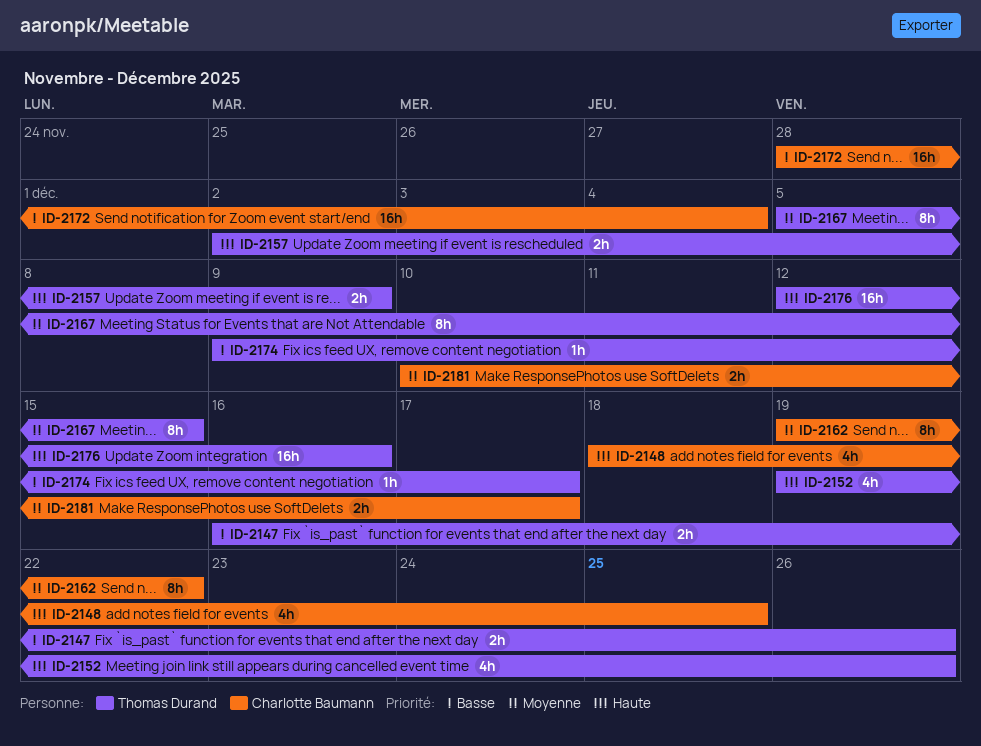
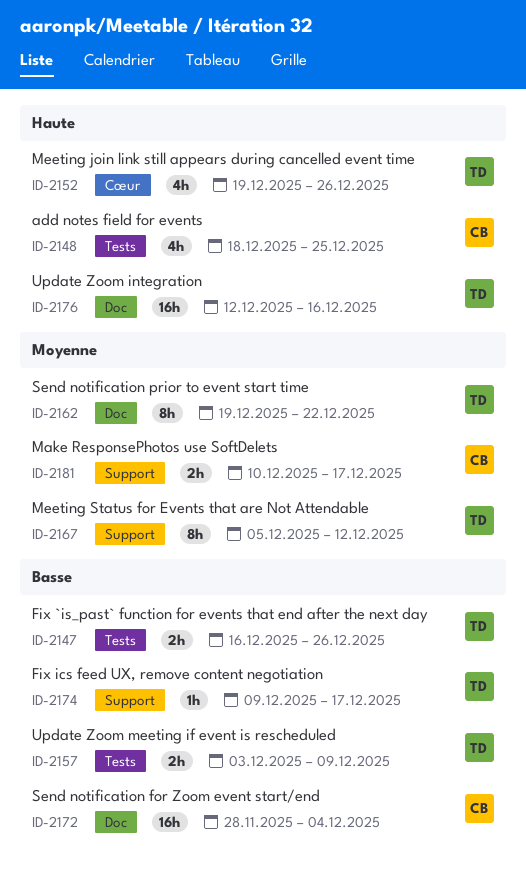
ID-2157, priority: Haute -> Basse
ID-2157, start: Dec 2 -> Dec 3
ID-2162, owner: Charlotte Baumann -> Thomas Durand
ID-2167, due: Dec 15 -> Dec 12

